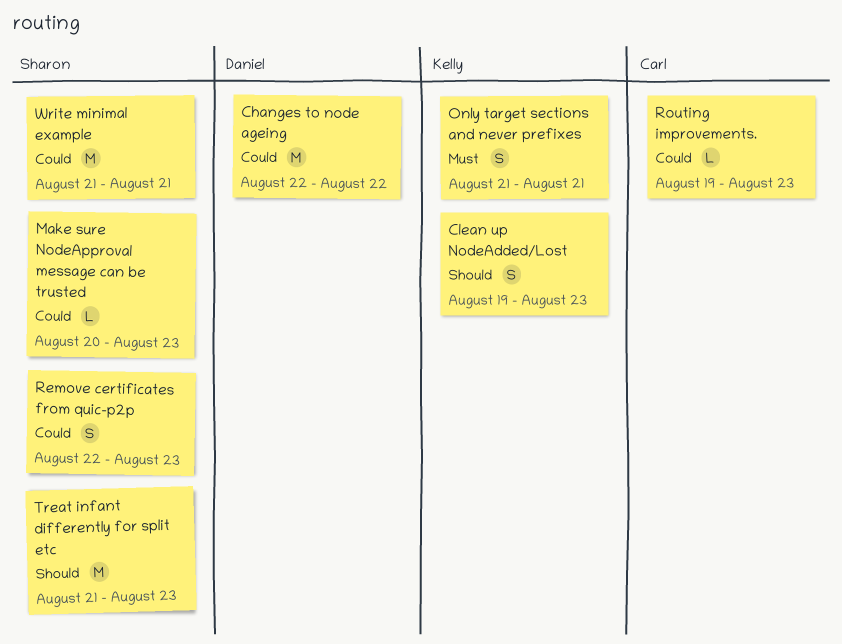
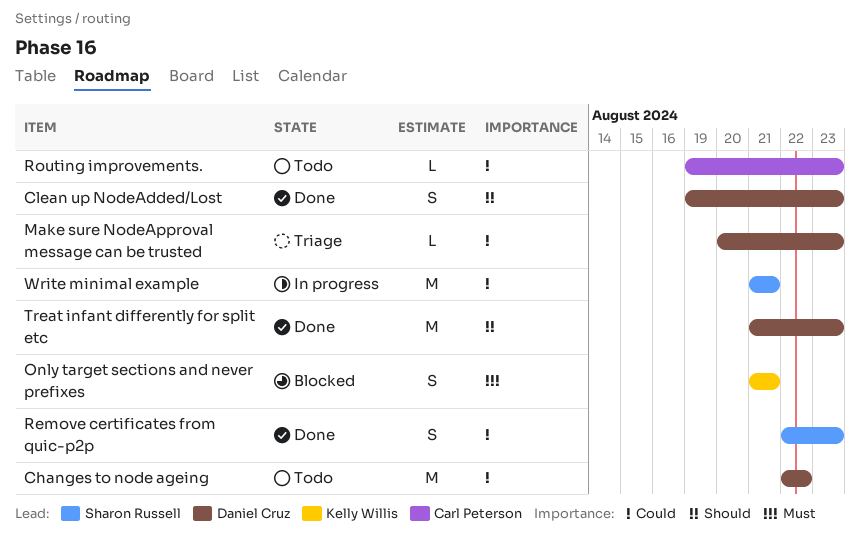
Clean up NodeAdded/Lost, owner: Kelly Willis -> Daniel Cruz
Make sure NodeApproval message can be trusted, owner: Sharon Russell -> Daniel Cruz
Treat infant differently for split etc, owner: Sharon Russell -> Daniel Cruz

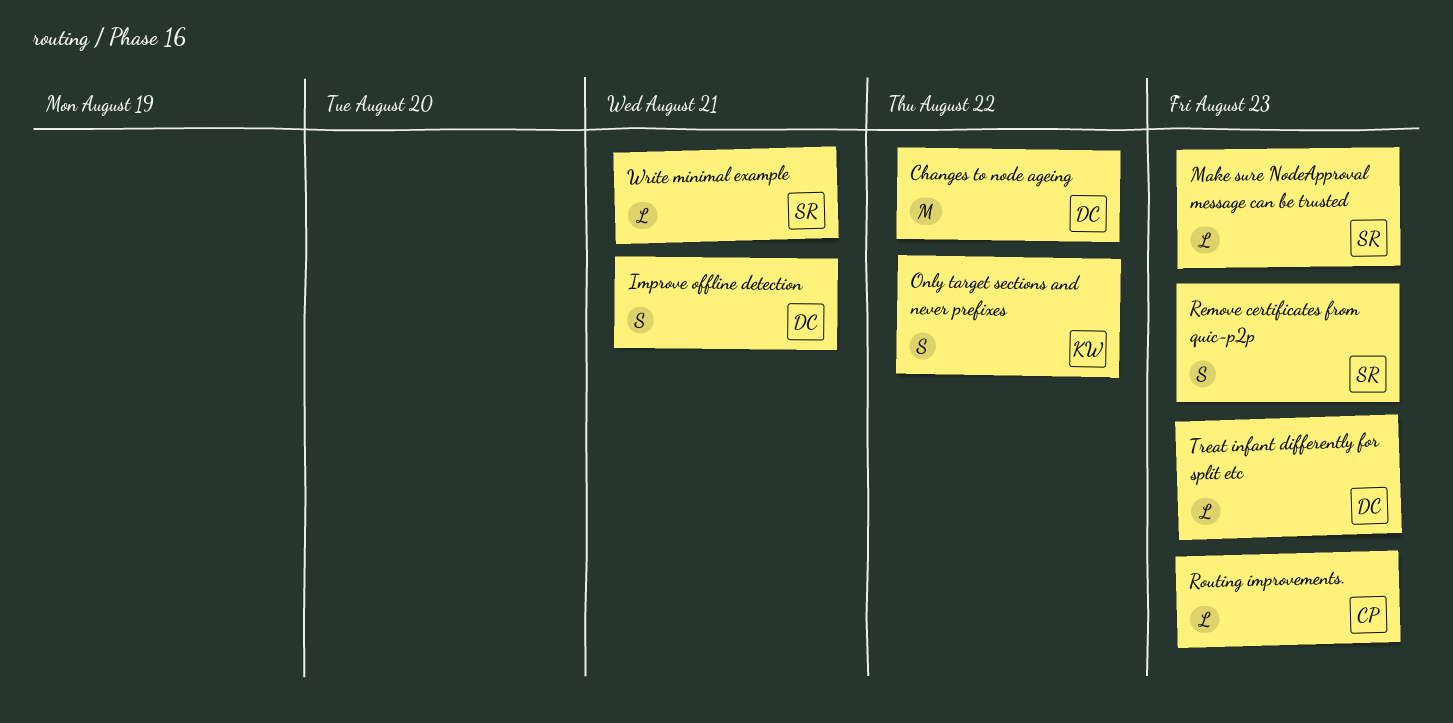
Clean up NodeAdded/Lost: present -> none
Improve offline detection: none -> present
Make sure NodeApproval message can be trusted, owner: Daniel Cruz -> Sharon Russell
Only target sections and never prefixes, due: Aug 21 -> Aug 22
Treat infant differently for split etc, estimate: M -> L
Write minimal example, estimate: M -> L

